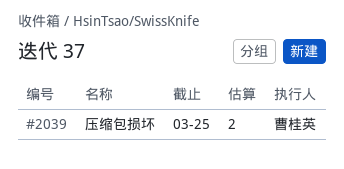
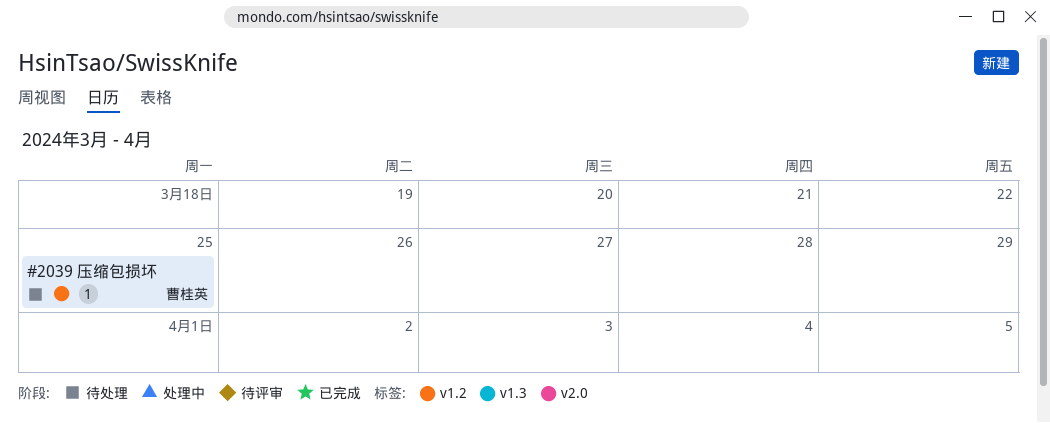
#2039, estimate: 2 -> 1

